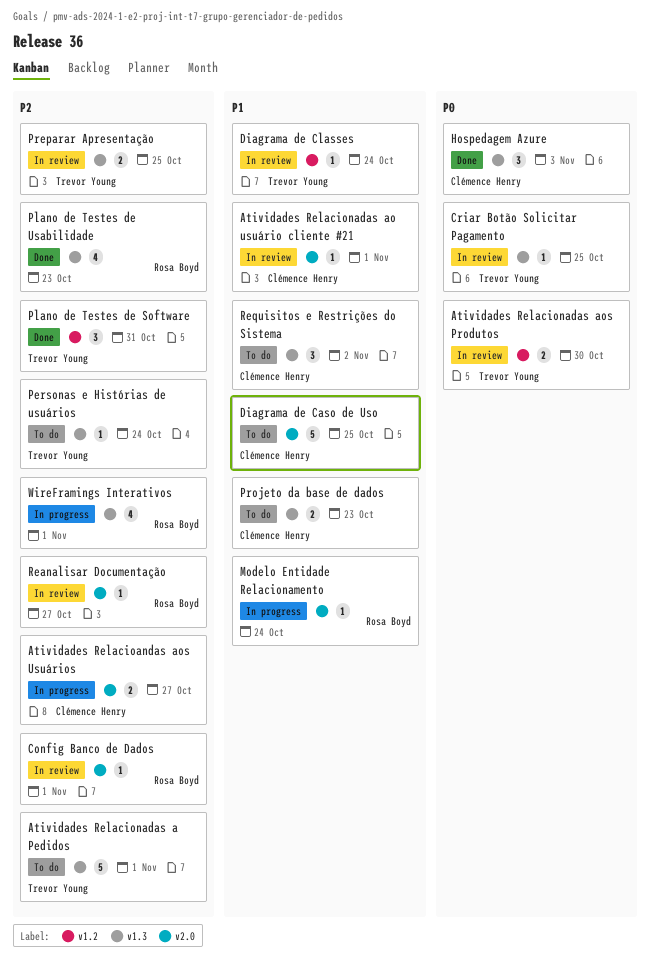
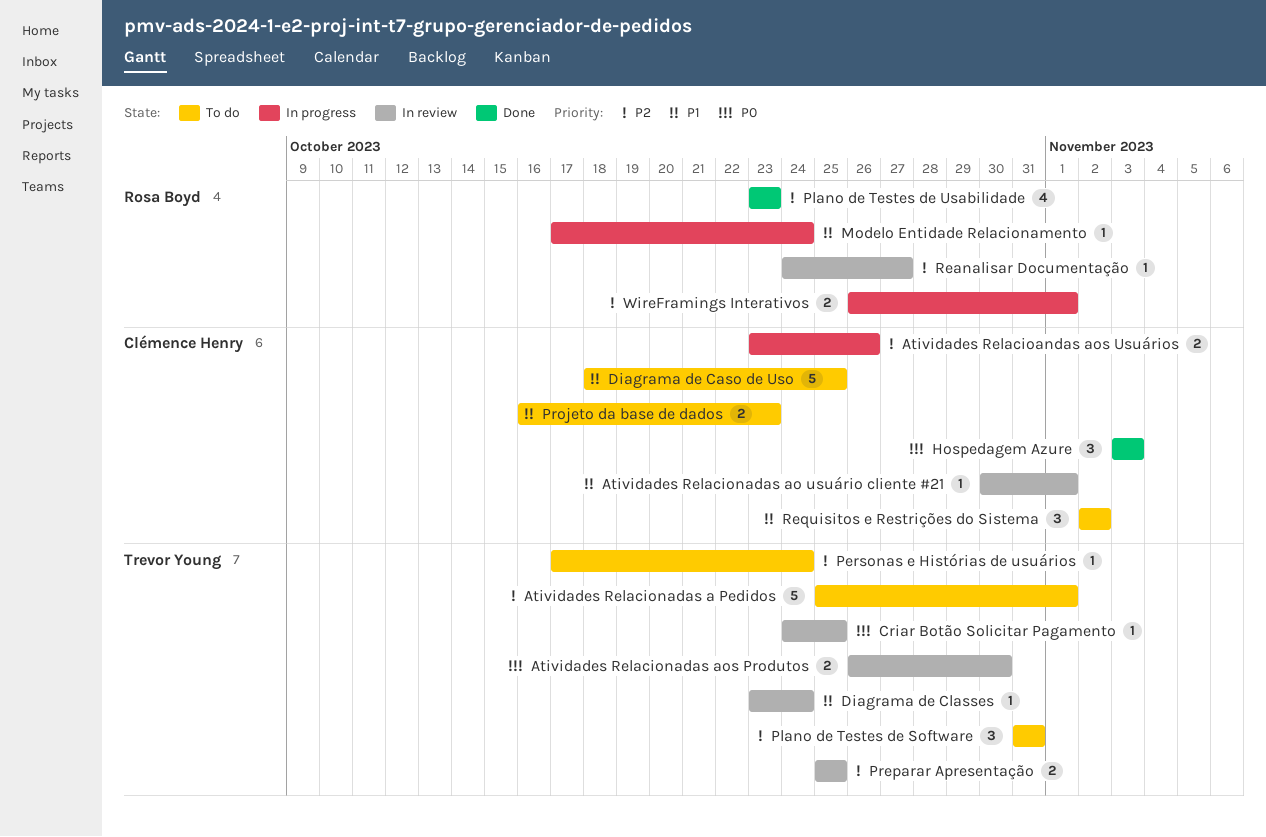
Atividades Relacioandas aos Usuários, due: Oct 27 -> Oct 26
Config Banco de Dados: present -> none
Plano de Testes de Software, status: Done -> To do
WireFramings Interativos, estimate: 4 -> 2

